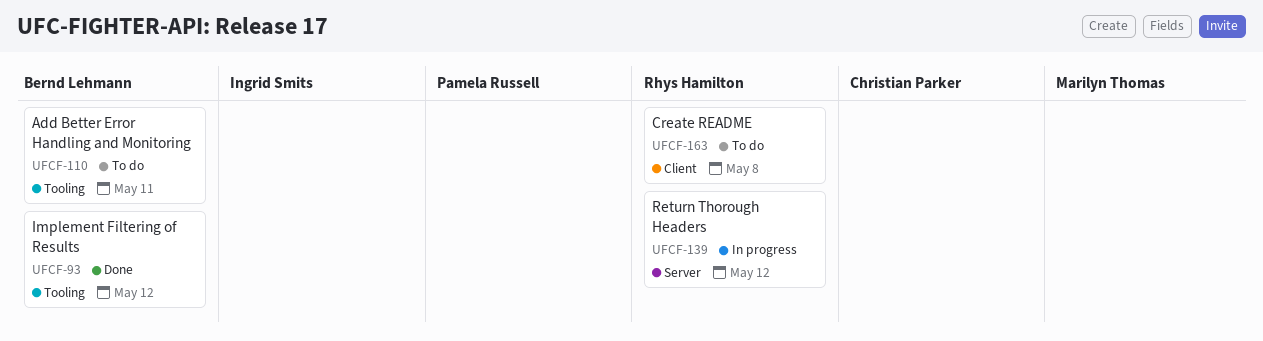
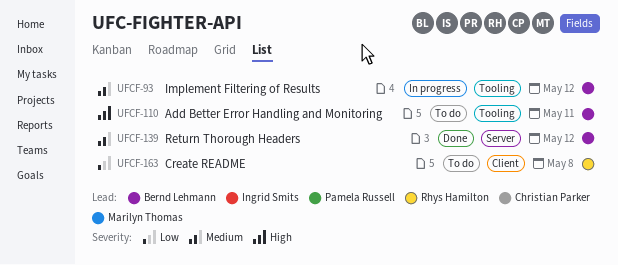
UFCF-93, status: Done -> In progress
UFCF-139, status: In progress -> Done
UFCF-139, owner: Rhys Hamilton -> Bernd Lehmann

